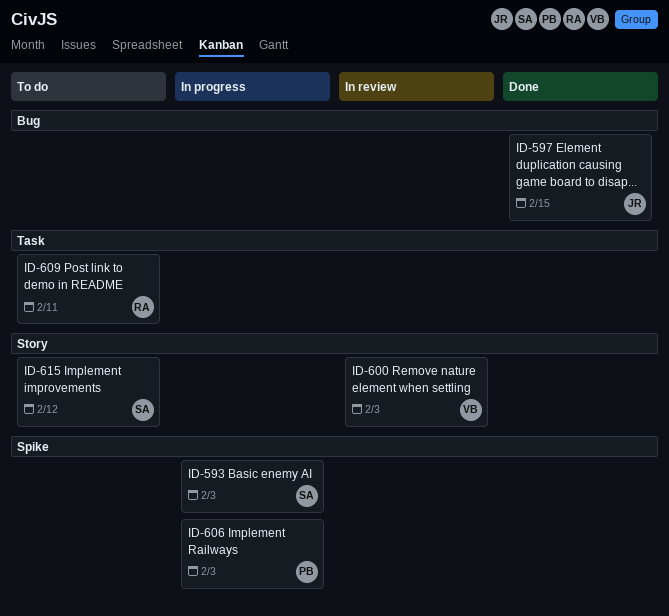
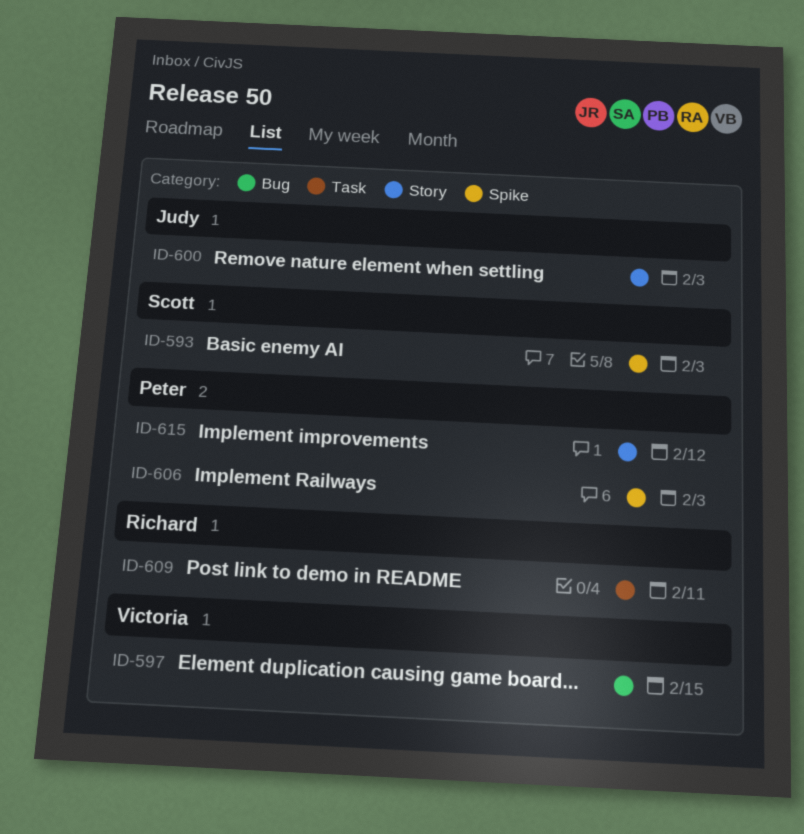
ID-597, owner: Judy -> Victoria
ID-600, owner: Victoria -> Judy
ID-615, owner: Scott -> Peter

